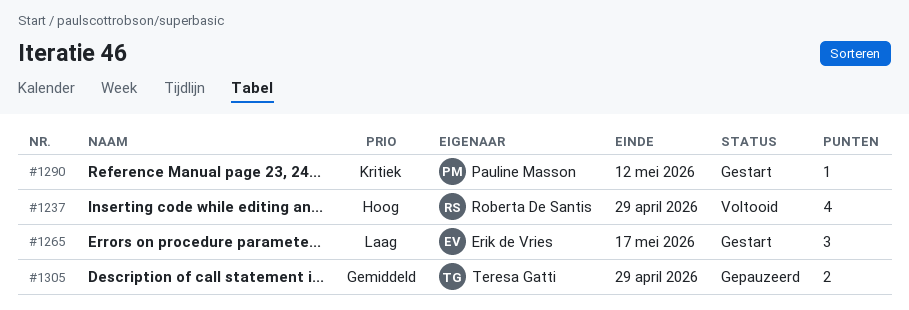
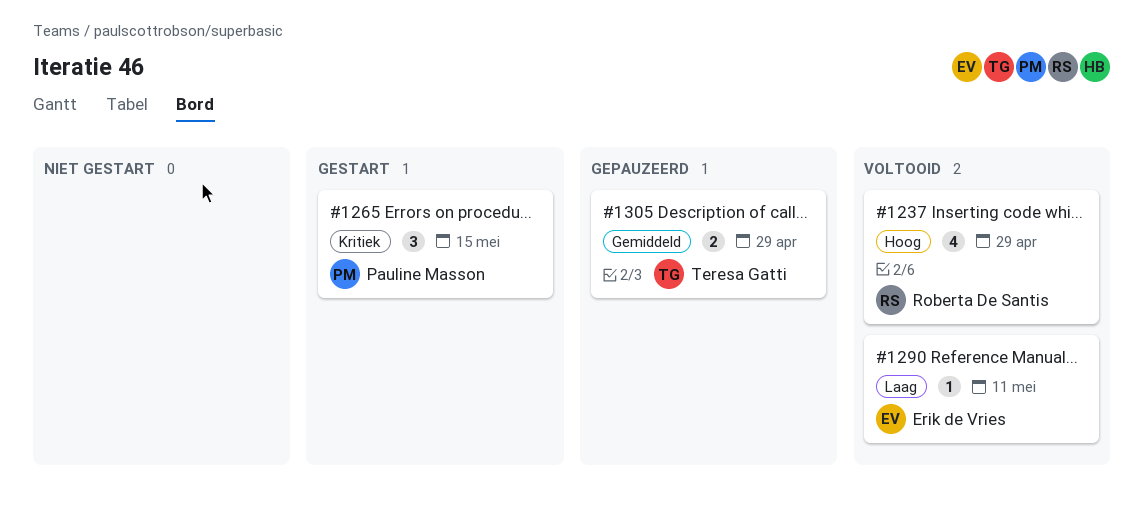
#1265, owner: Erik de Vries -> Pauline Masson
#1265, priority: Laag -> Kritiek
#1265, due: May 17 -> May 15
#1290, status: Gestart -> Voltooid
#1290, owner: Pauline Masson -> Erik de Vries
#1290, priority: Kritiek -> Laag
#1290, due: May 12 -> May 11

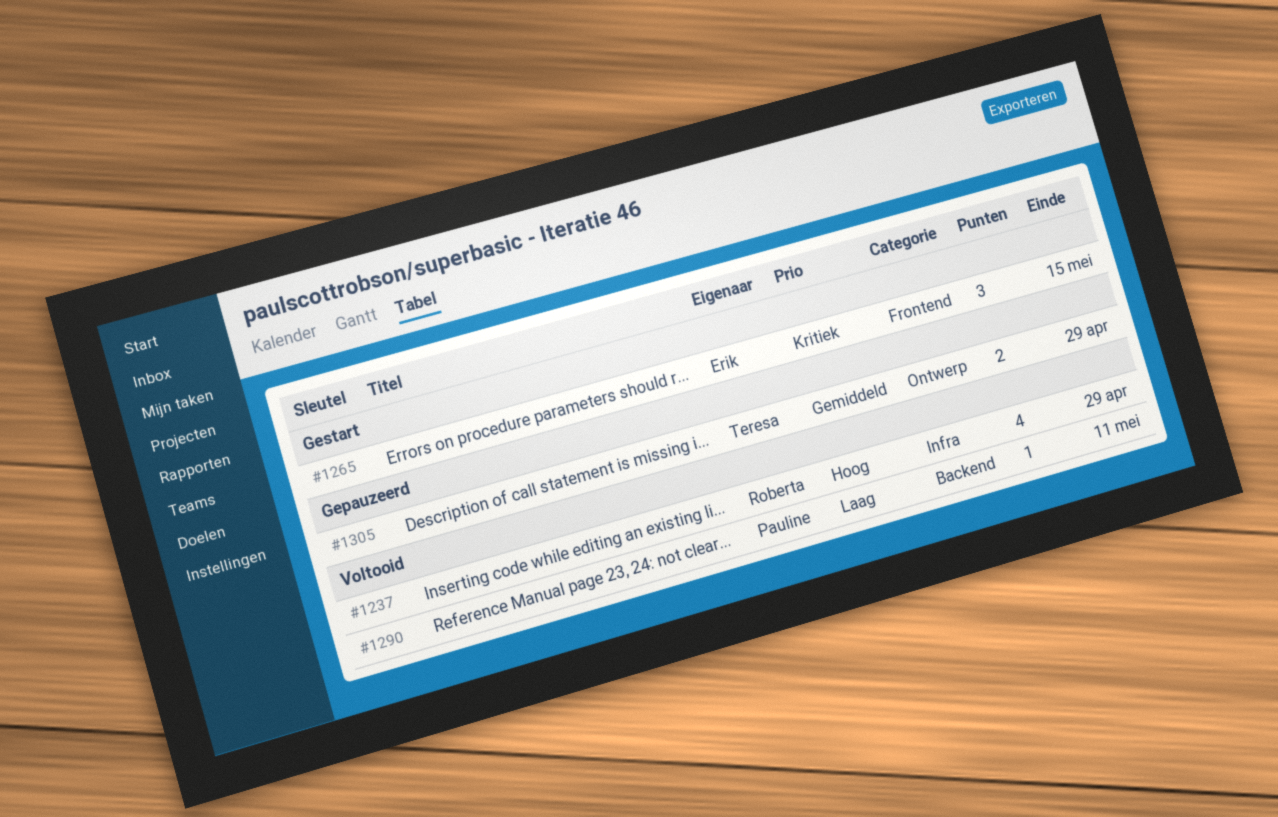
#1265, owner: Pauline Masson -> Erik de Vries
#1290, owner: Erik de Vries -> Pauline Masson

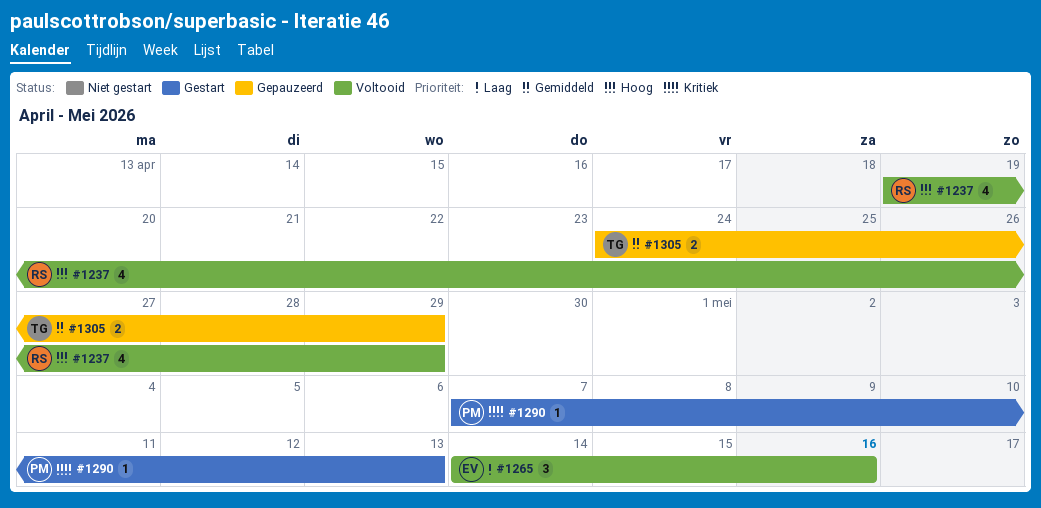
#1265, status: Gestart -> Voltooid
#1265, priority: Kritiek -> Laag
#1265, due: May 15 -> May 16
#1290, status: Voltooid -> Gestart
#1290, priority: Laag -> Kritiek
#1290, due: May 11 -> May 13

